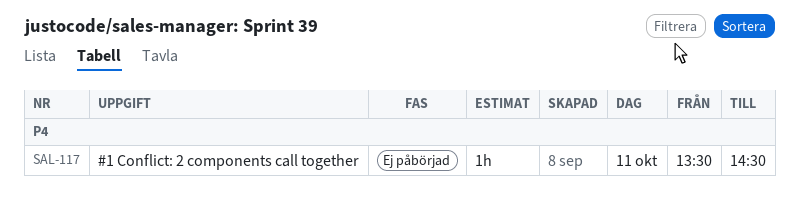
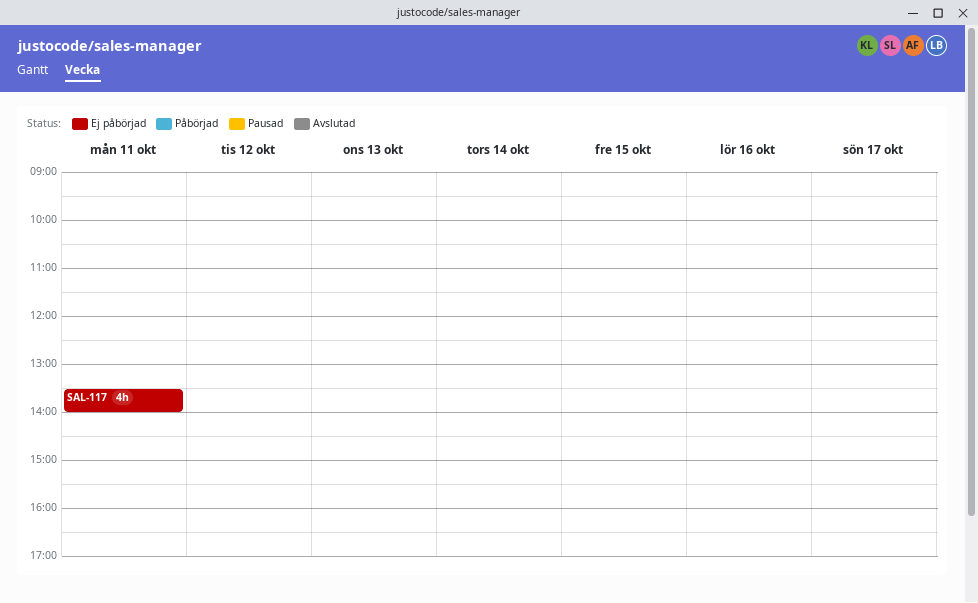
SAL-117, estimate: 1h -> 4h
SAL-117, ends: 14:30 -> 14:00

